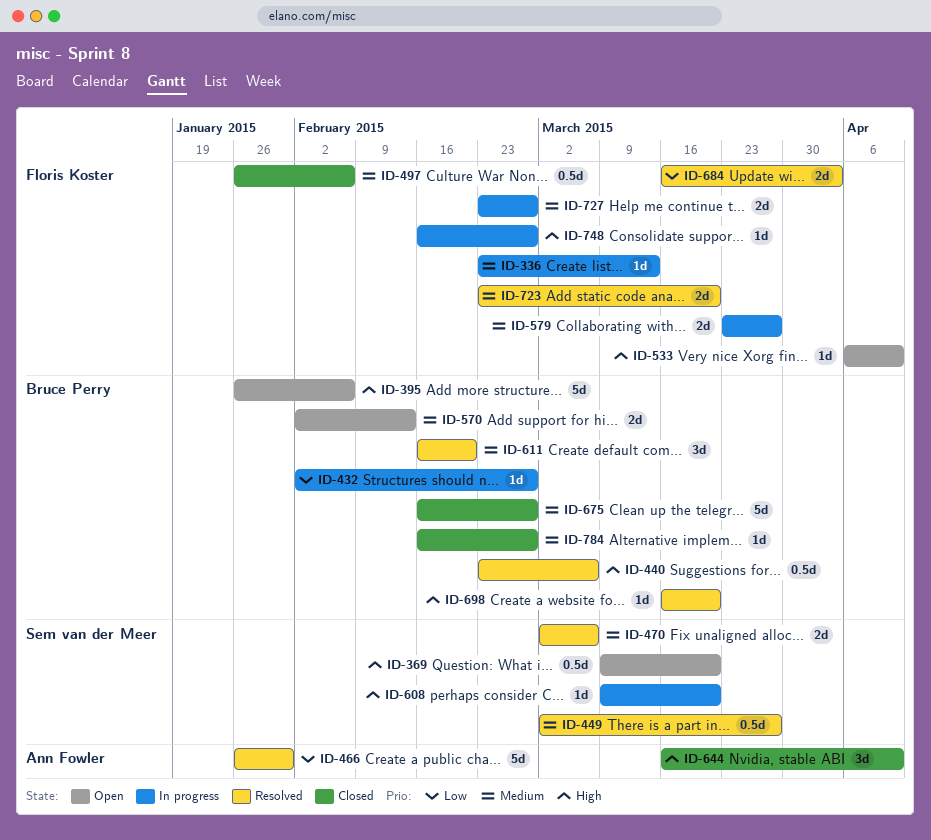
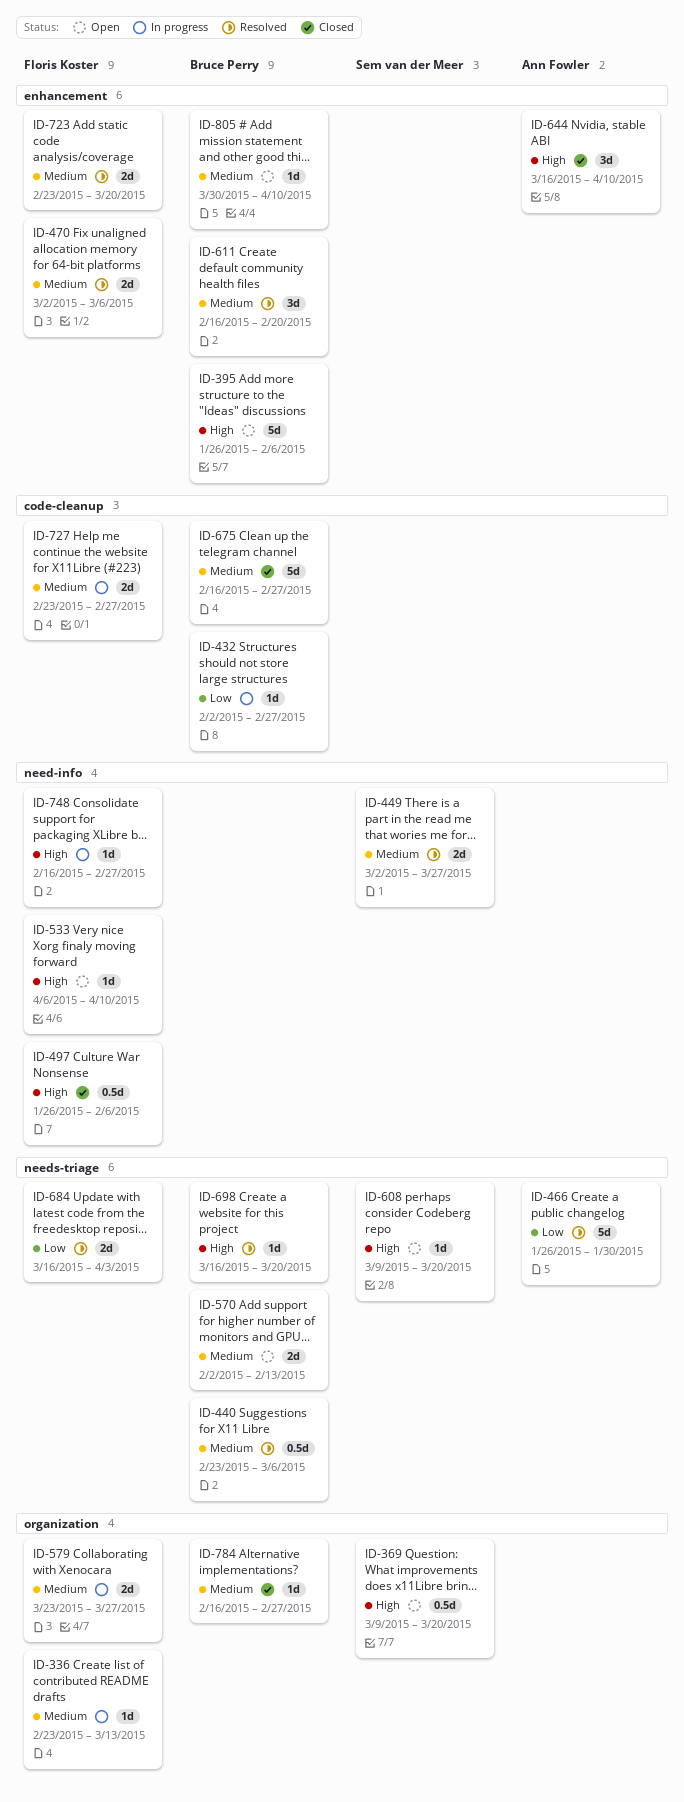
ID-440, priority: High -> Medium
ID-449, estimate: 0.5d -> 2d
ID-470, owner: Sem van der Meer -> Floris Koster
ID-497, priority: Medium -> High
ID-608, status: In progress -> Open
ID-805: none -> present

